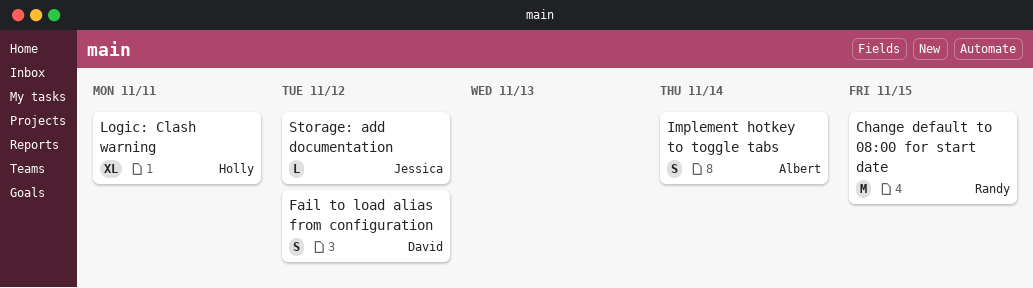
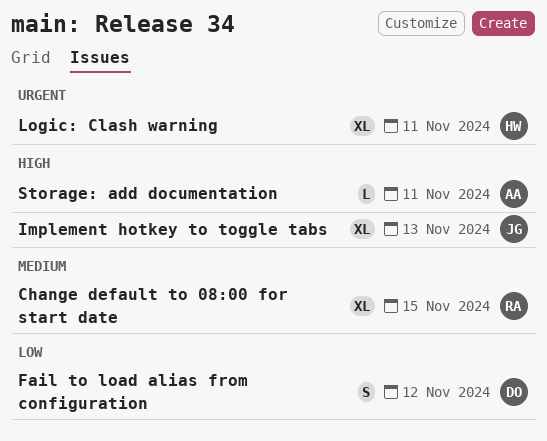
Change default to 08:00 for start date, estimate: M -> XL
Implement hotkey to toggle tabs, owner: Albert -> Jessica
Implement hotkey to toggle tabs, estimate: S -> XL
Implement hotkey to toggle tabs, due: Nov 14 -> Nov 13
Storage: add documentation, owner: Jessica -> Albert
Storage: add documentation, due: Nov 12 -> Nov 11

